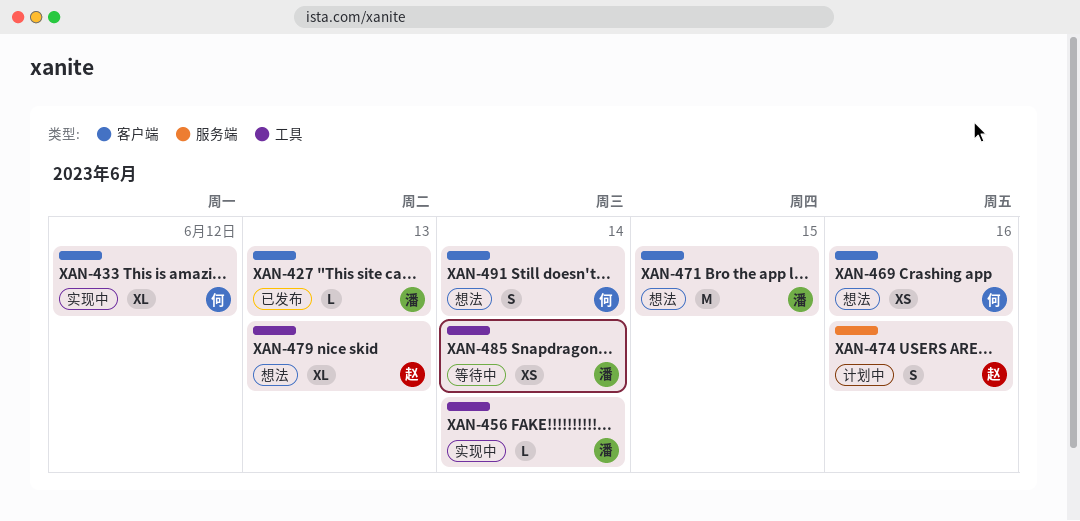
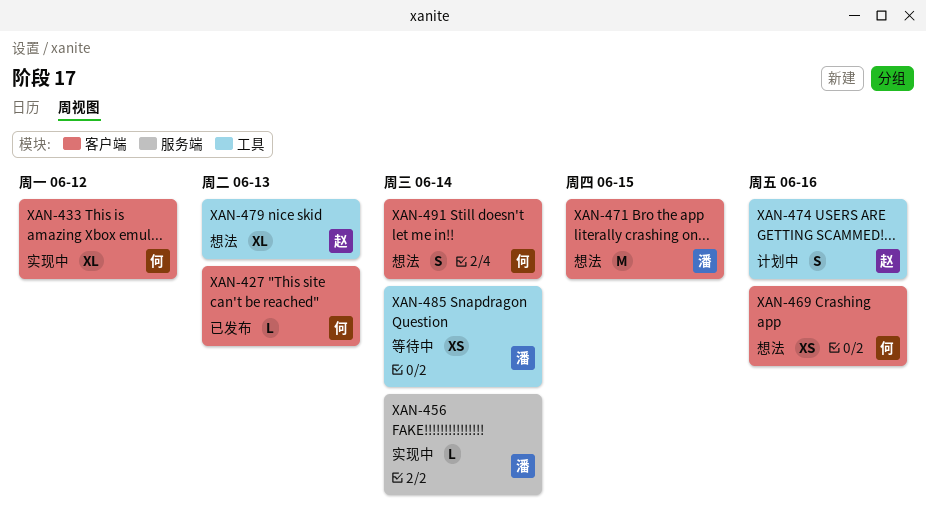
XAN-427, owner: 潘 -> 何
XAN-456, label: 工具 -> 服务端
XAN-474, label: 服务端 -> 工具

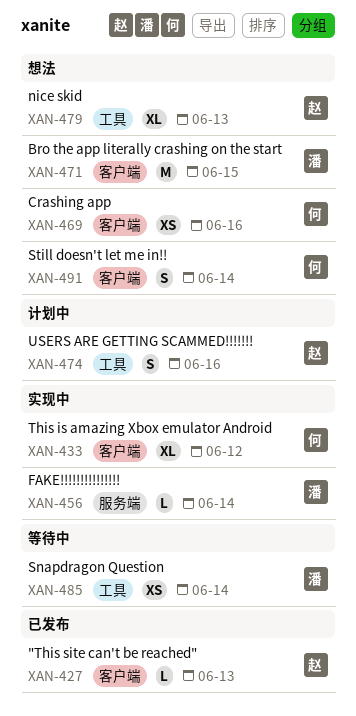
XAN-427, owner: 何 -> 赵

